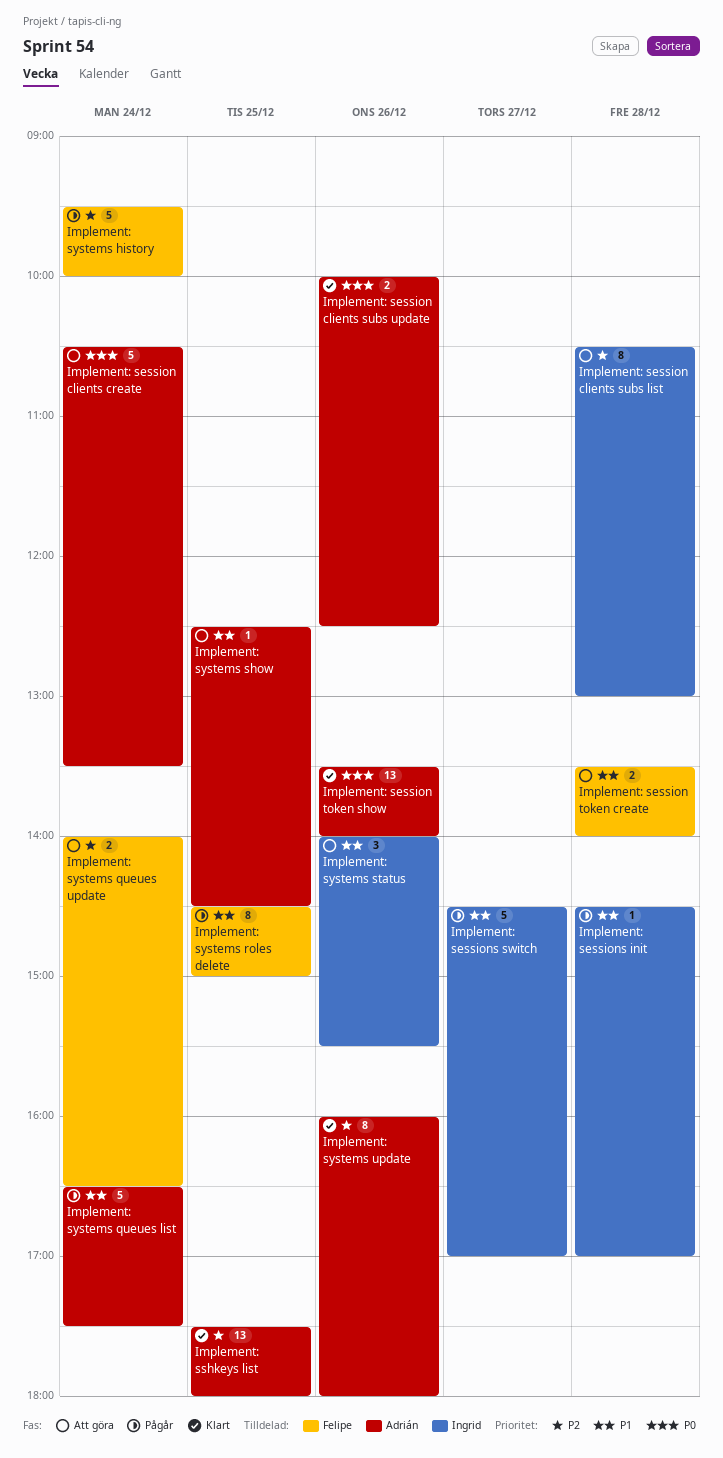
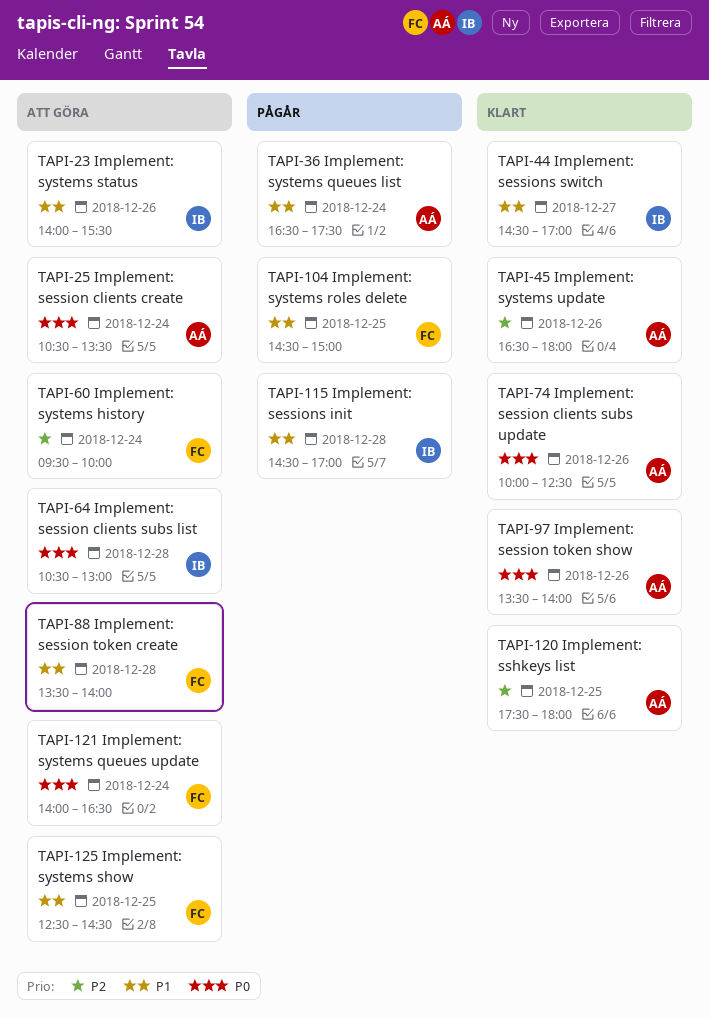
Implement: session clients subs list, priority: P2 -> P0
Implement: sessions switch, status: Pågår -> Klart
Implement: systems history, status: Pågår -> Att göra
Implement: systems queues update, priority: P2 -> P0
Implement: systems show, owner: Adrián -> Felipe
Implement: systems update, begins: 16:00 -> 16:30

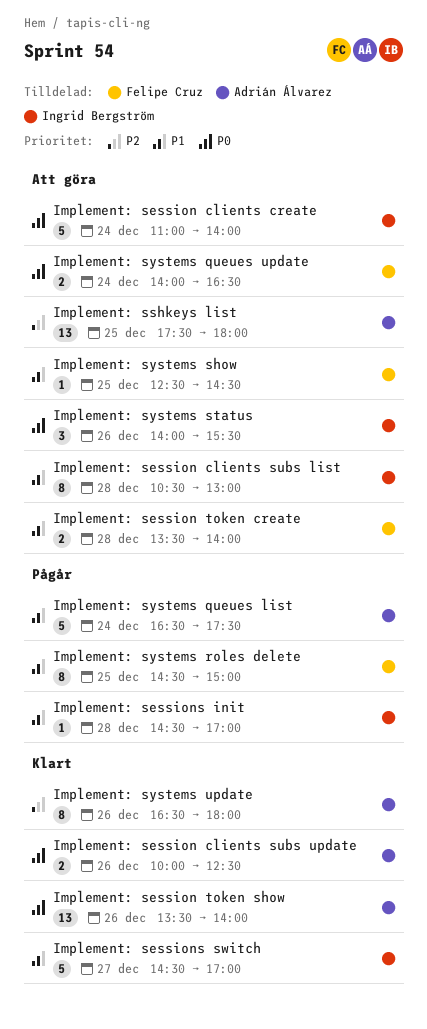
Implement: session clients create, owner: Adrián Álvarez -> Ingrid Bergström
Implement: session clients create, begins: 10:30 -> 11:00
Implement: session clients create, ends: 13:30 -> 14:00
Implement: session clients subs list, priority: P0 -> P1
Implement: sshkeys list, status: Klart -> Att göra
Implement: systems history: present -> none
Implement: systems status, priority: P1 -> P0

